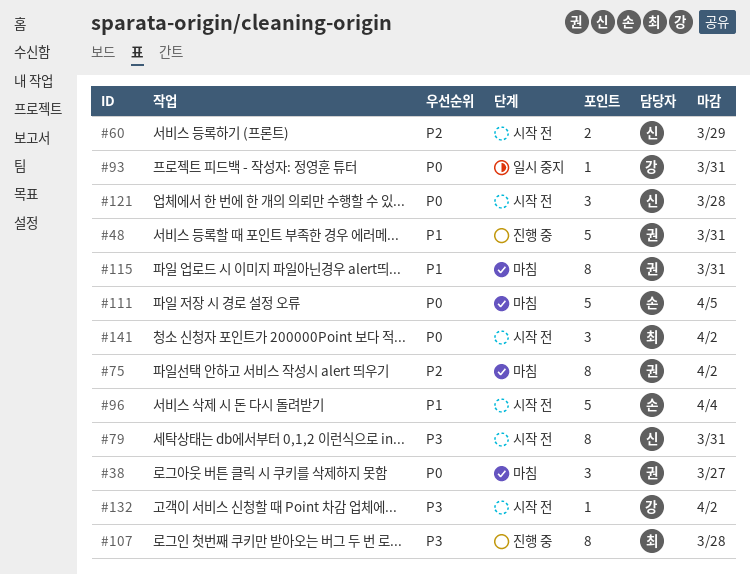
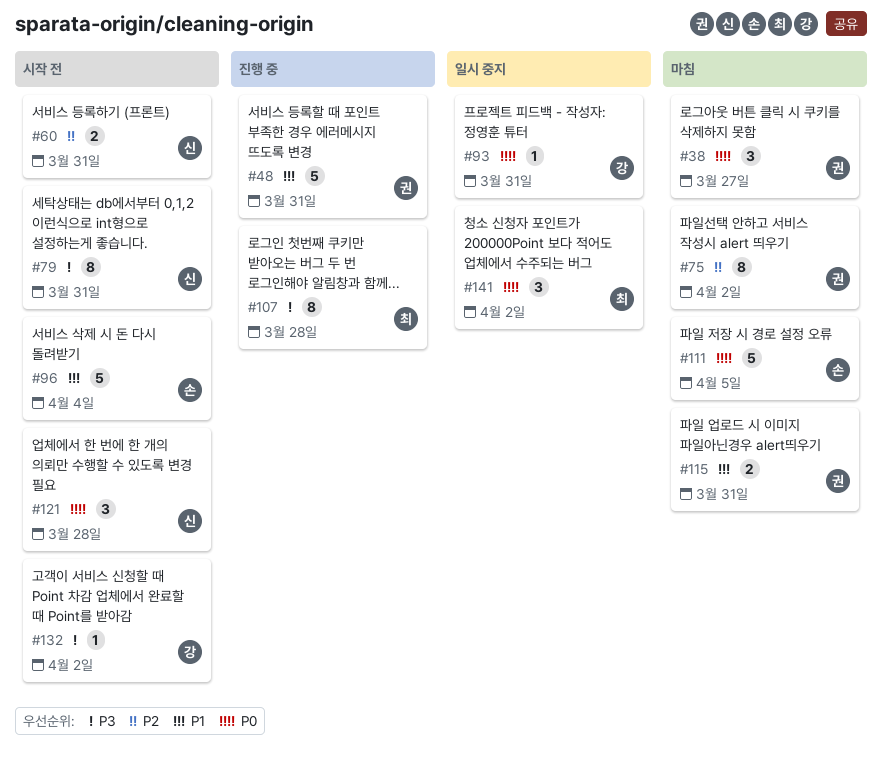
#60, due: Mar 29 -> Mar 31
#115, estimate: 8 -> 2
#141, status: 시작 전 -> 일시 중지

